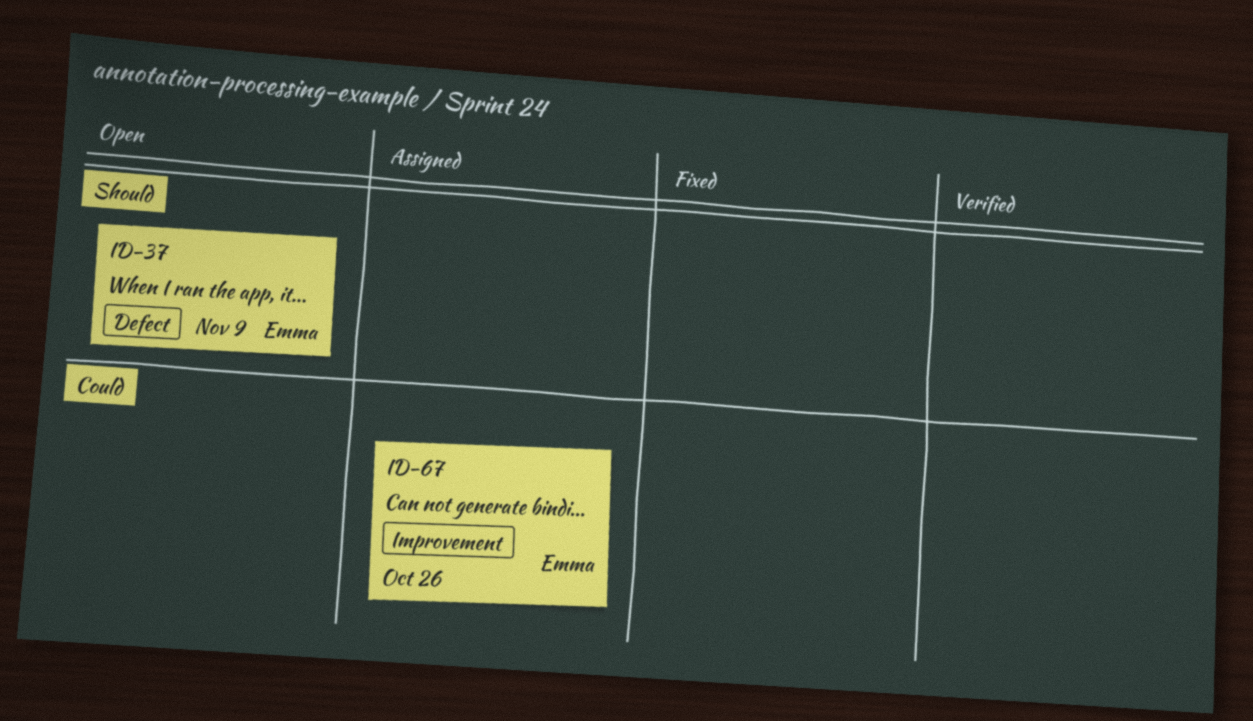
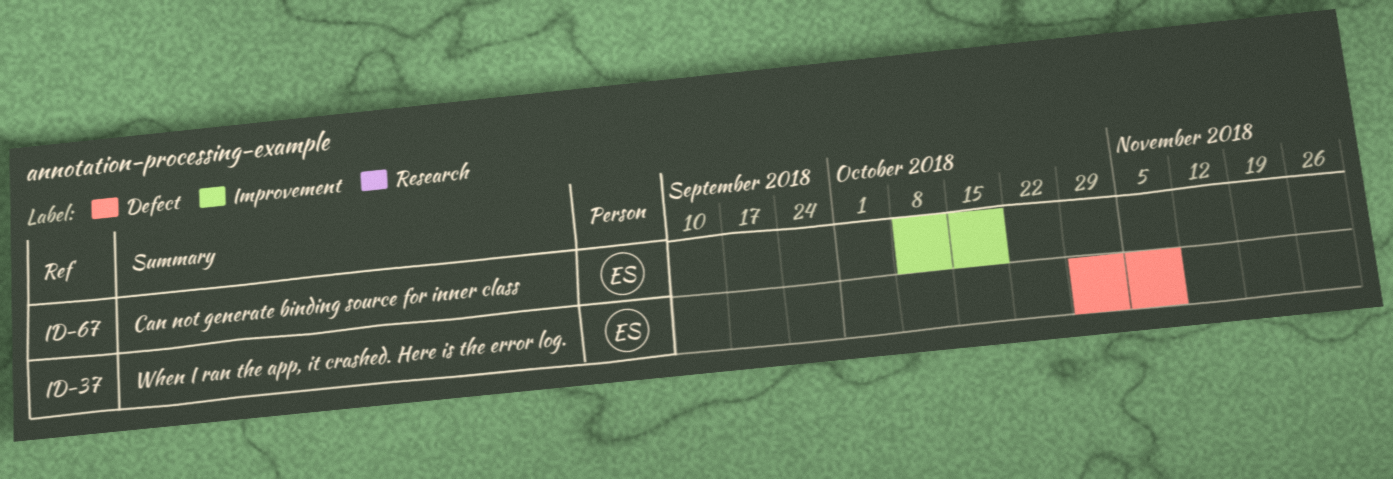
ID-67, due: Oct 26 -> Oct 19

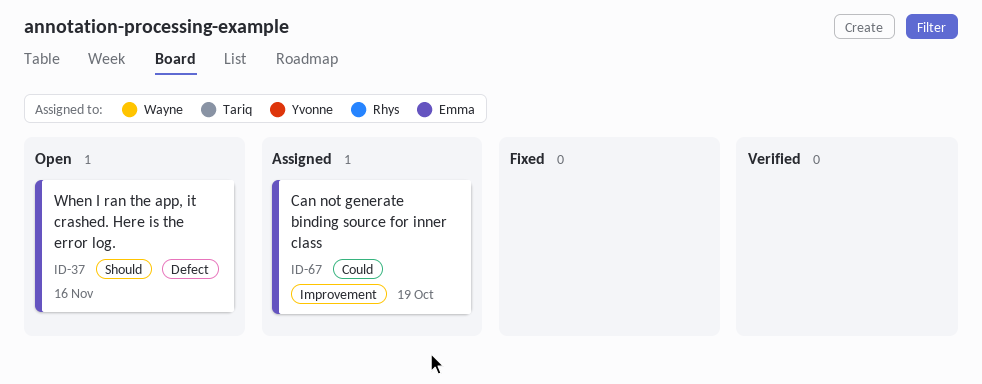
ID-37, due: Nov 9 -> Nov 16

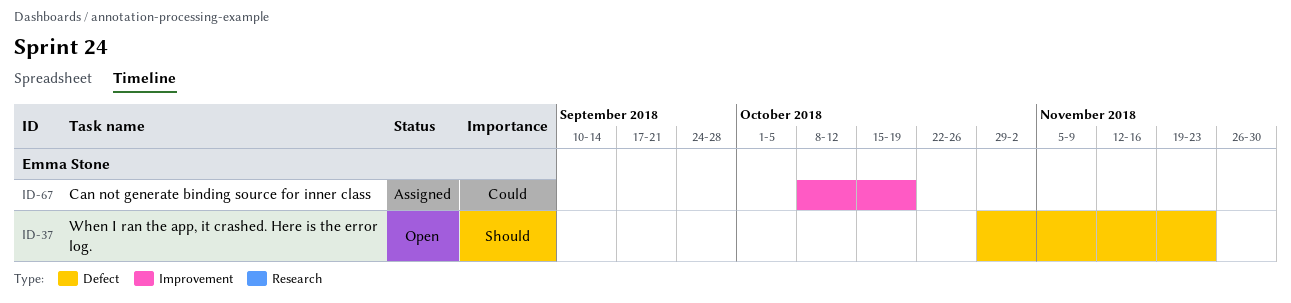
ID-37, due: Nov 16 -> Nov 23

